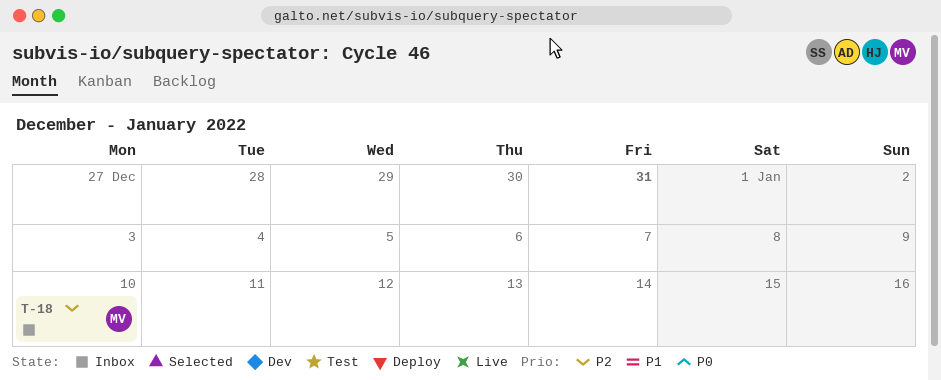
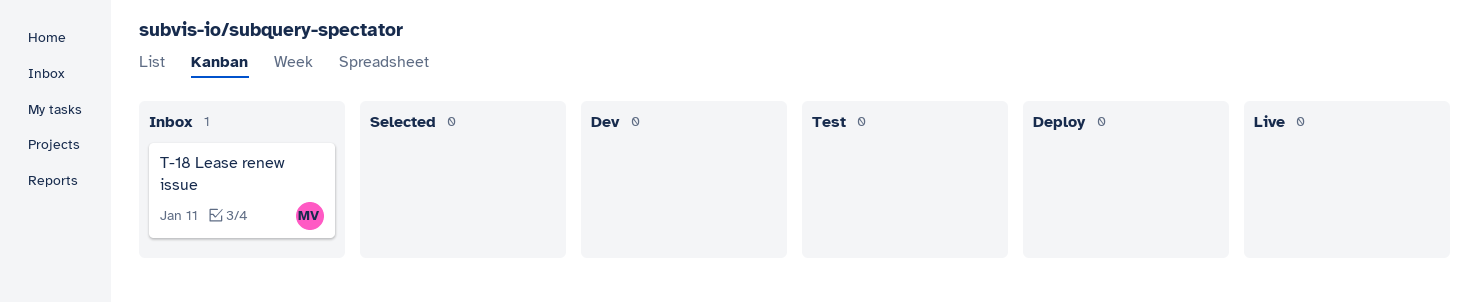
T-18, due: Jan 10 -> Jan 11

